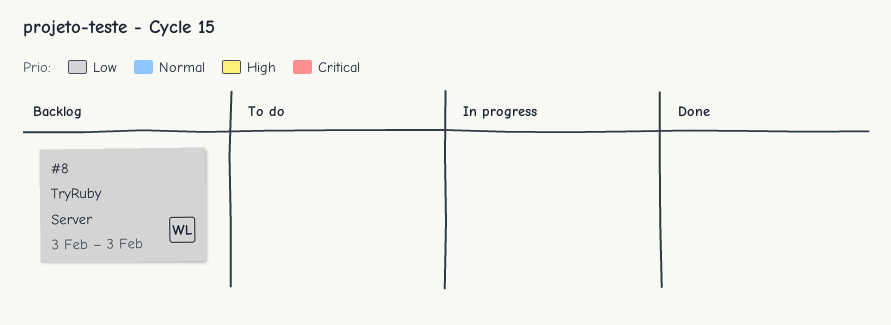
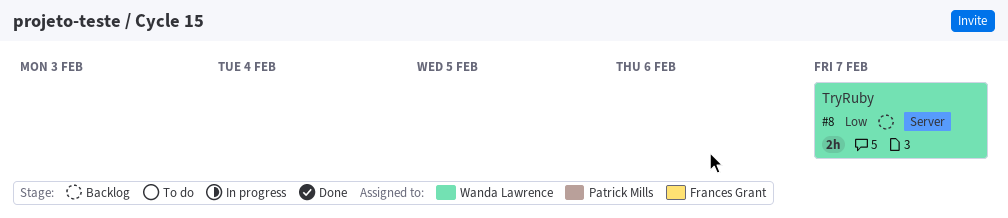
#8, due: Feb 3 -> Feb 7

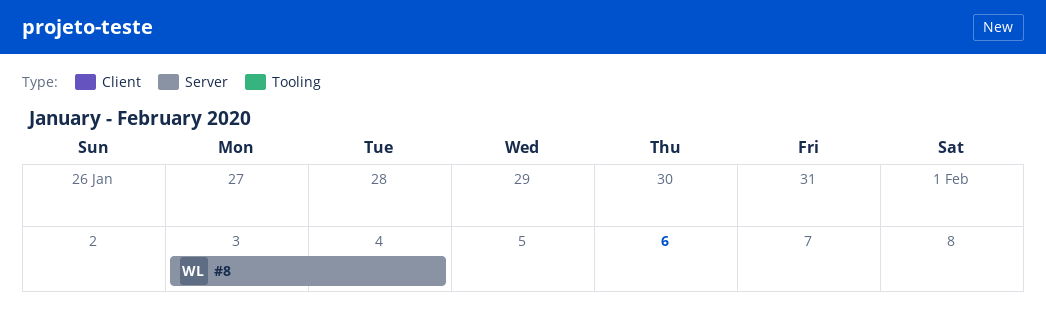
#8, due: Feb 7 -> Feb 4

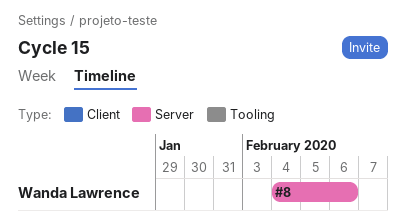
#8, start: Feb 3 -> Feb 4
#8, due: Feb 4 -> Feb 6

